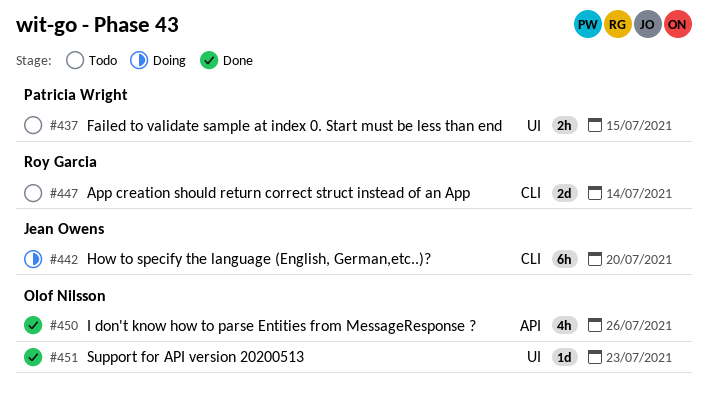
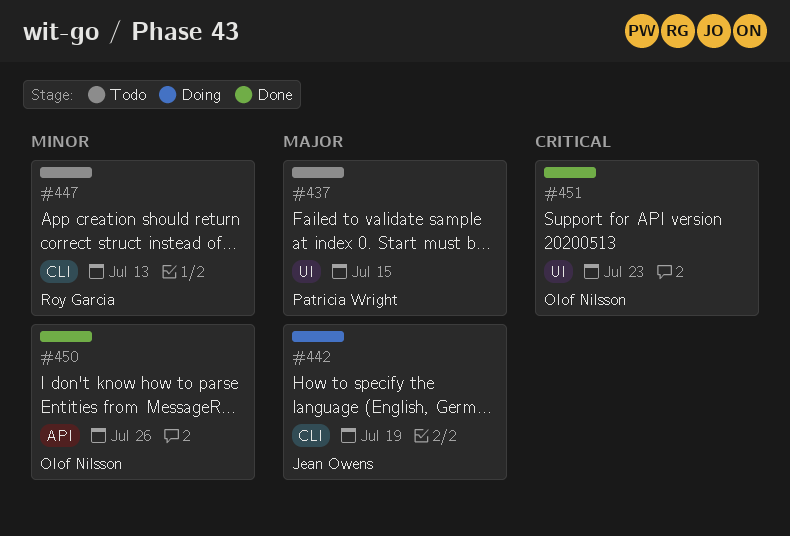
#442, due: Jul 20 -> Jul 19
#447, due: Jul 14 -> Jul 13

